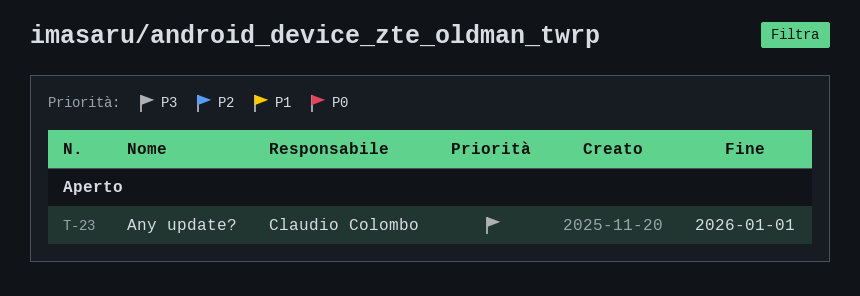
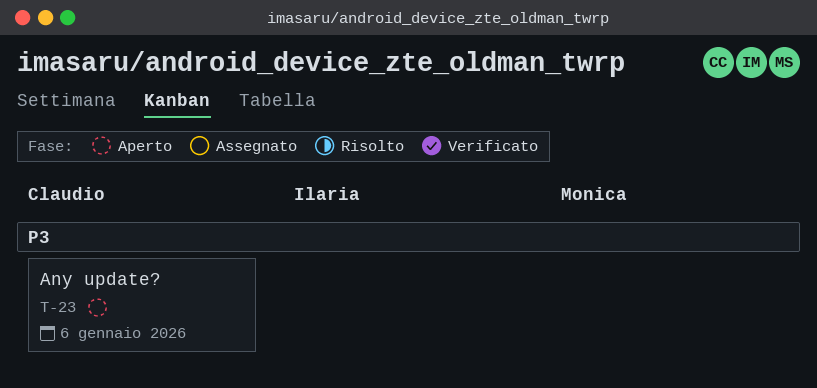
T-23, due: Jan 1 -> Jan 6

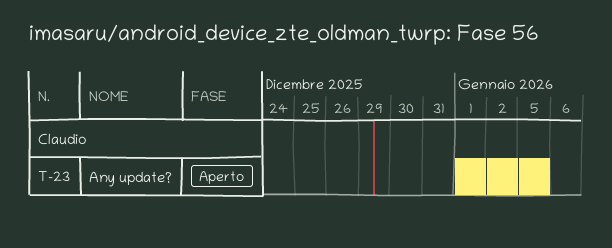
T-23, due: Jan 6 -> Jan 5

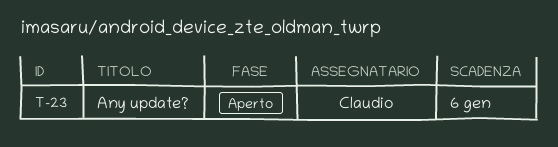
T-23, due: Jan 5 -> Jan 6

